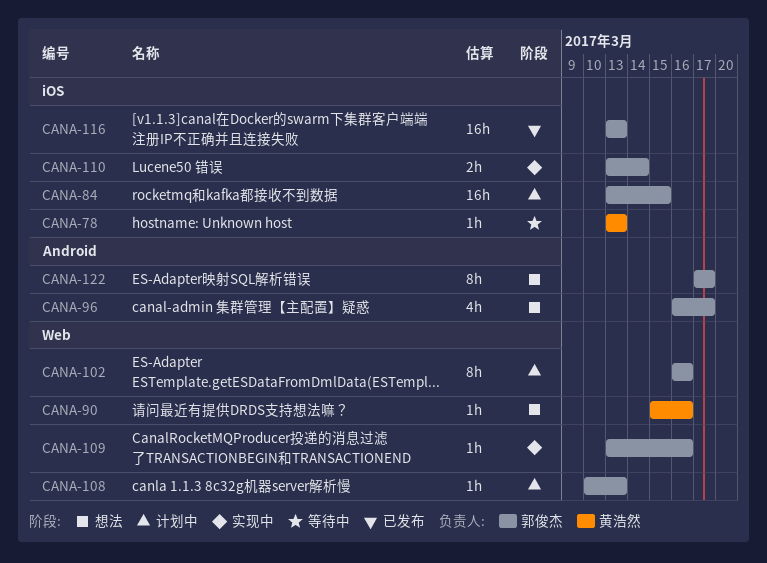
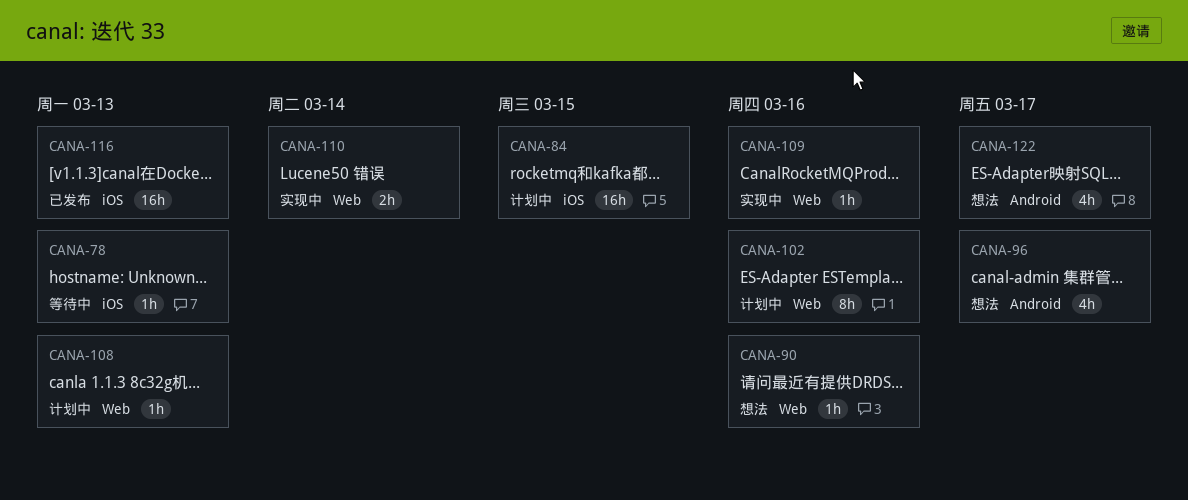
CANA-110, label: iOS -> Web
CANA-122, estimate: 8h -> 4h

